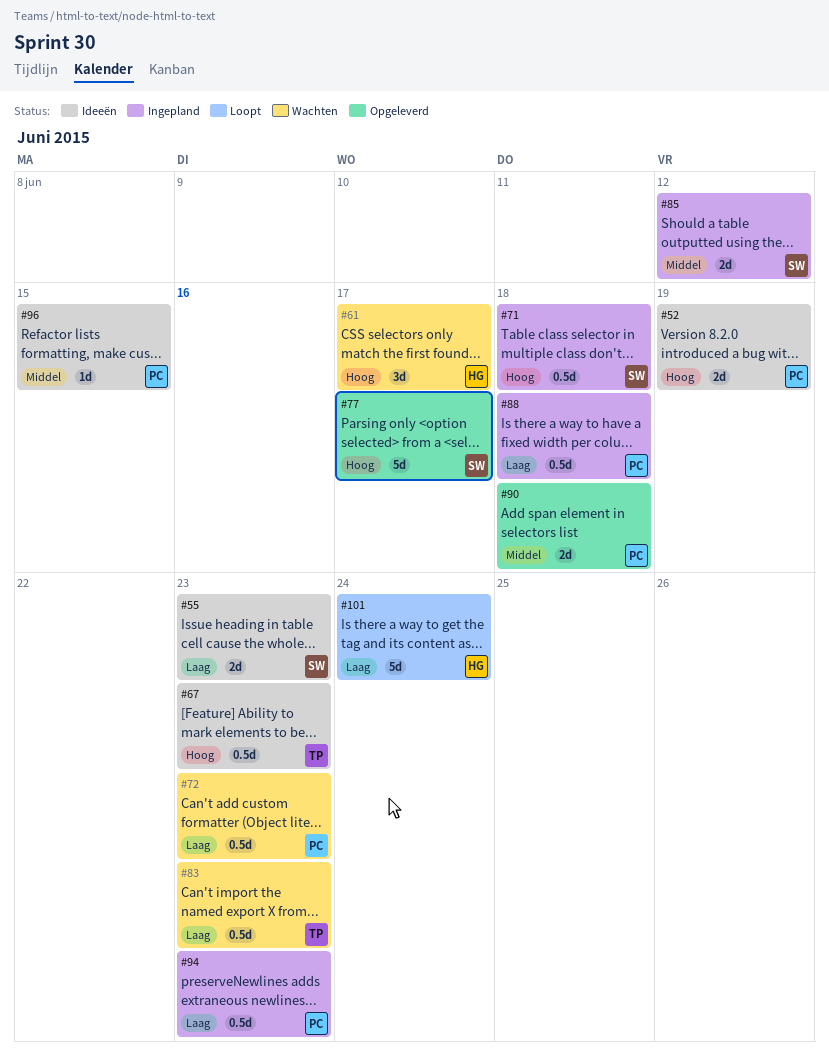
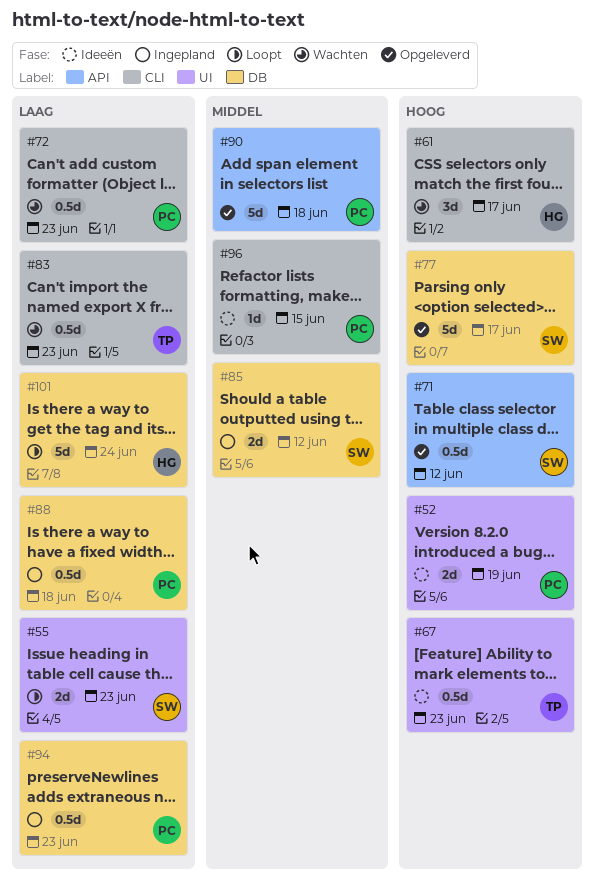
#55, status: Ideeën -> Loopt
#71, status: Ingepland -> Opgeleverd
#71, due: Jun 18 -> Jun 12
#90, estimate: 2d -> 5d

